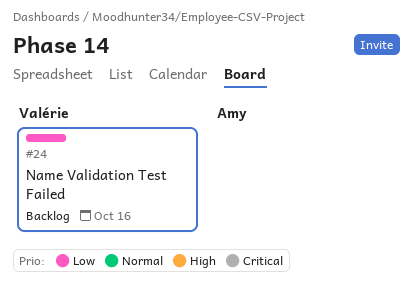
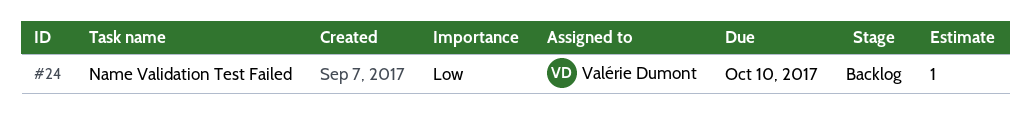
#24, due: Oct 16 -> Oct 10

